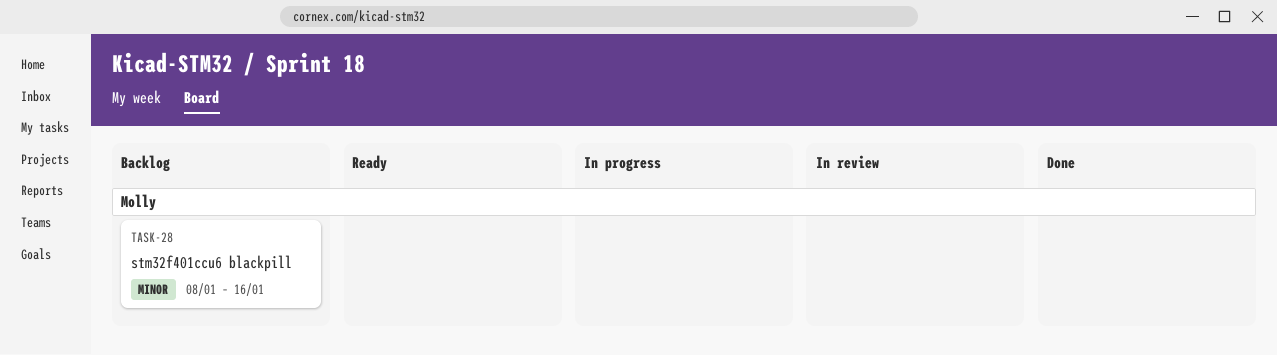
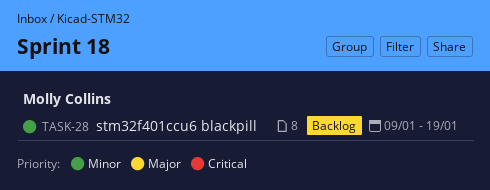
TASK-28, start: Jan 8 -> Jan 9
TASK-28, due: Jan 16 -> Jan 19

